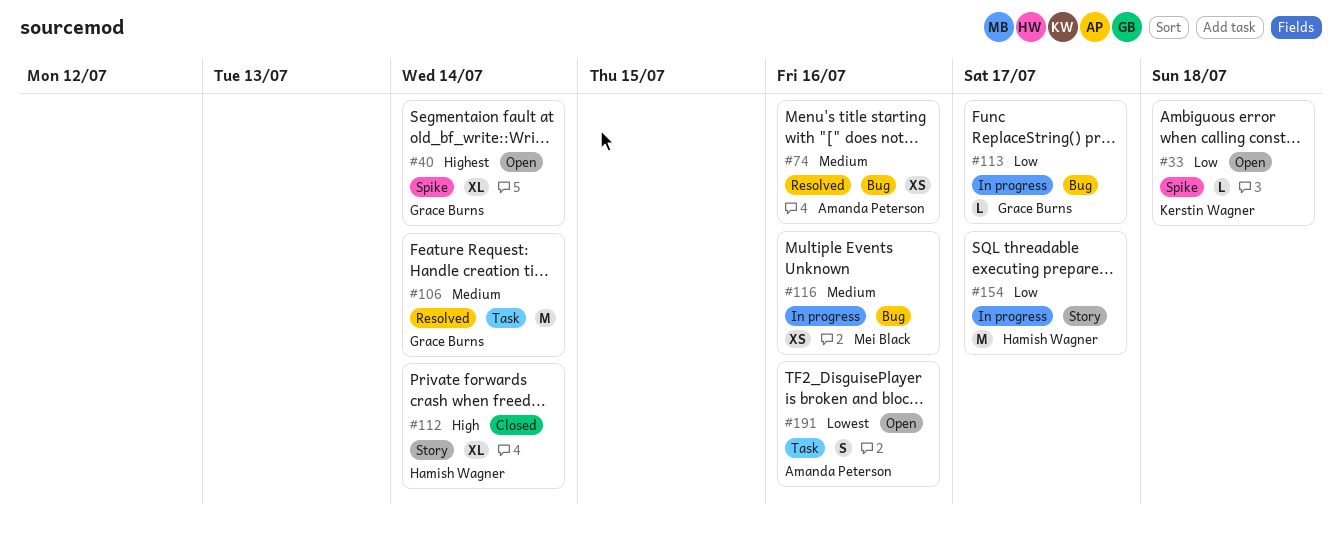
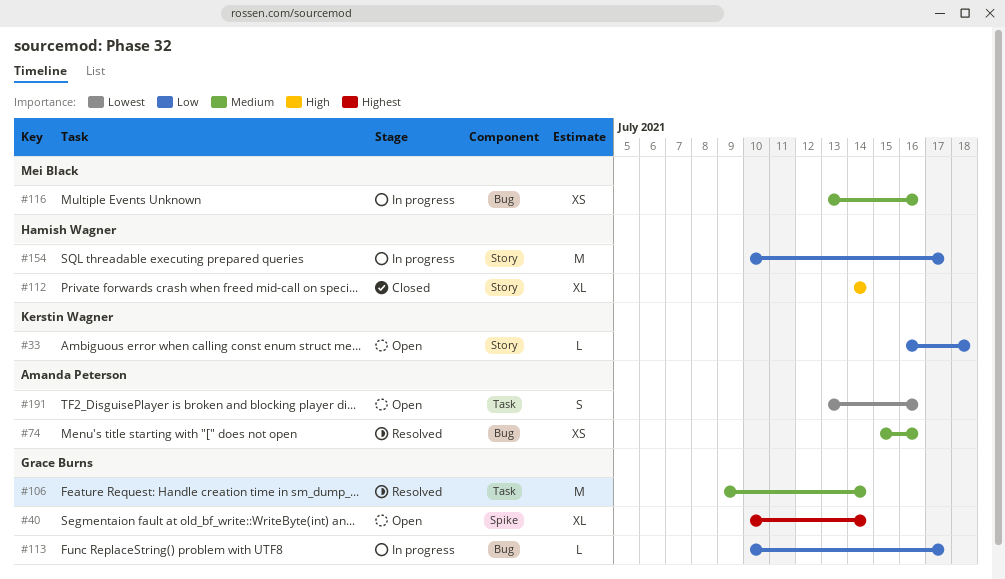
#33, label: Spike -> Story

